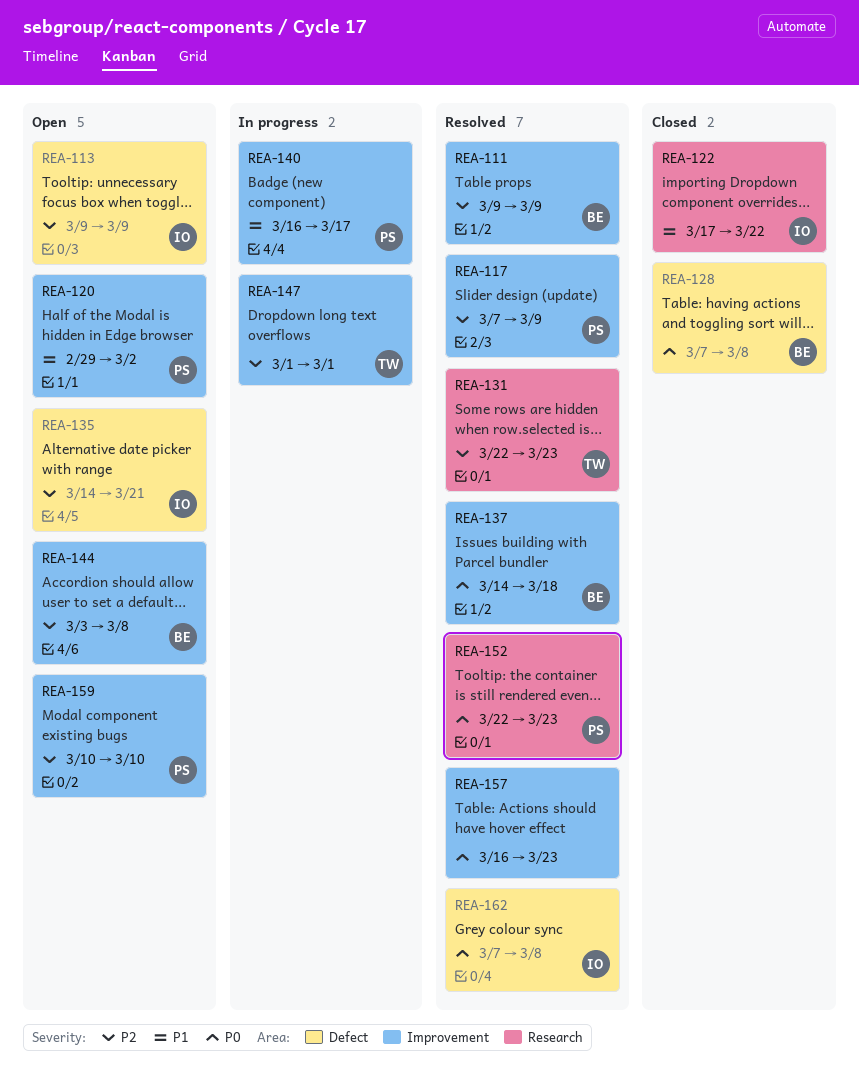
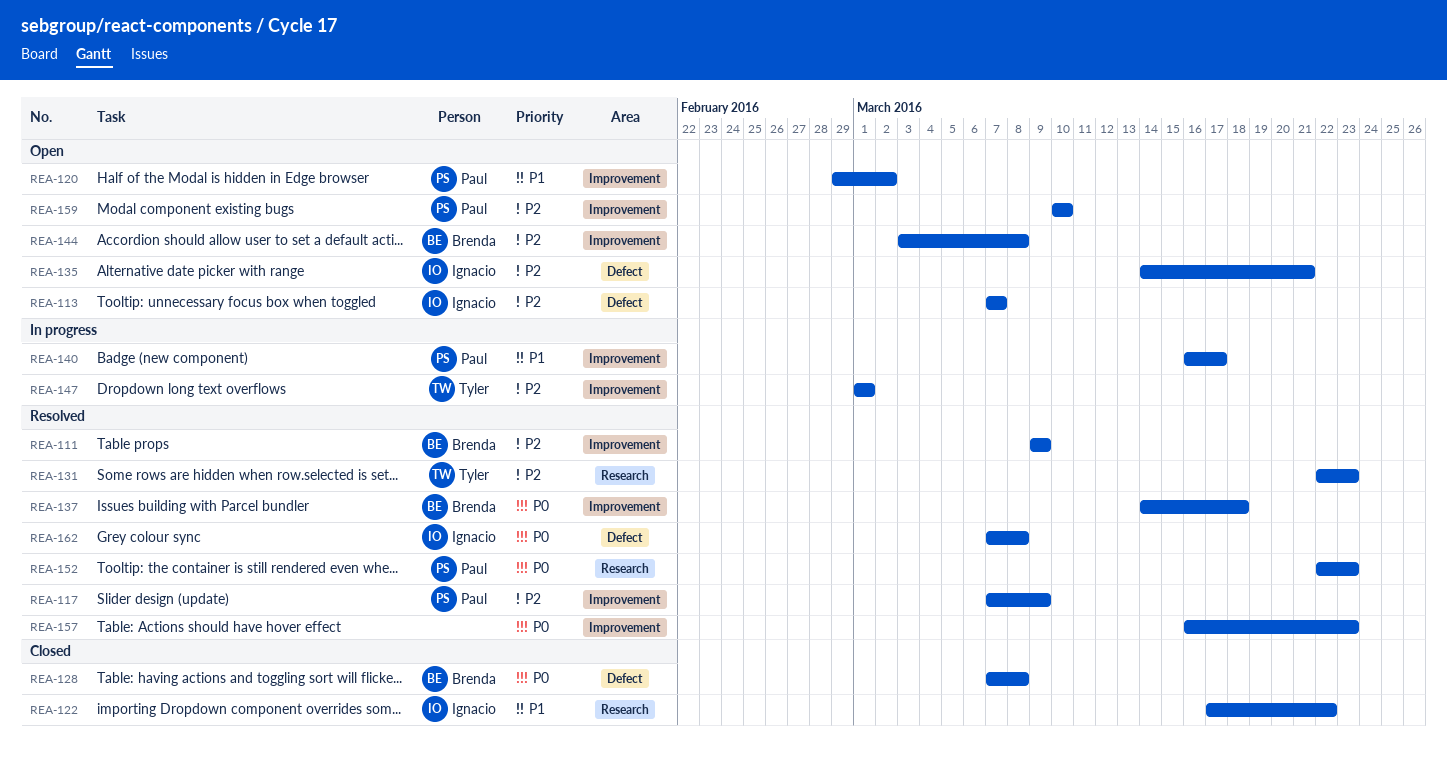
REA-113, start: Mar 9 -> Mar 7
REA-113, due: Mar 9 -> Mar 7

